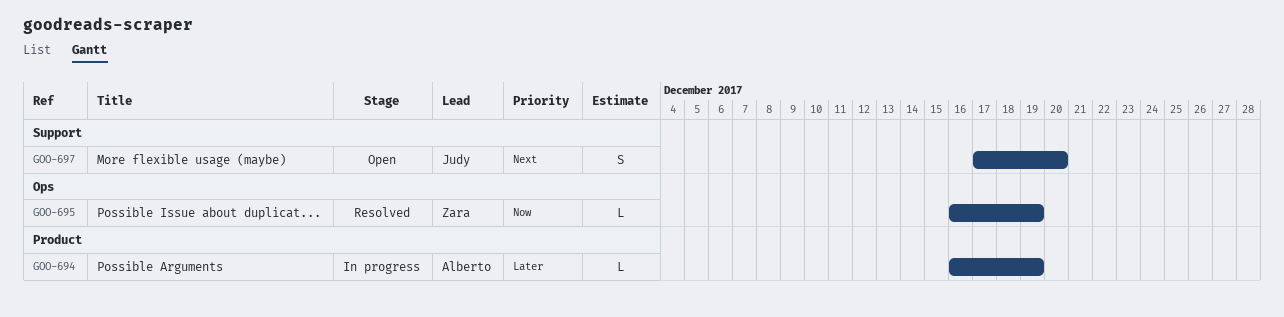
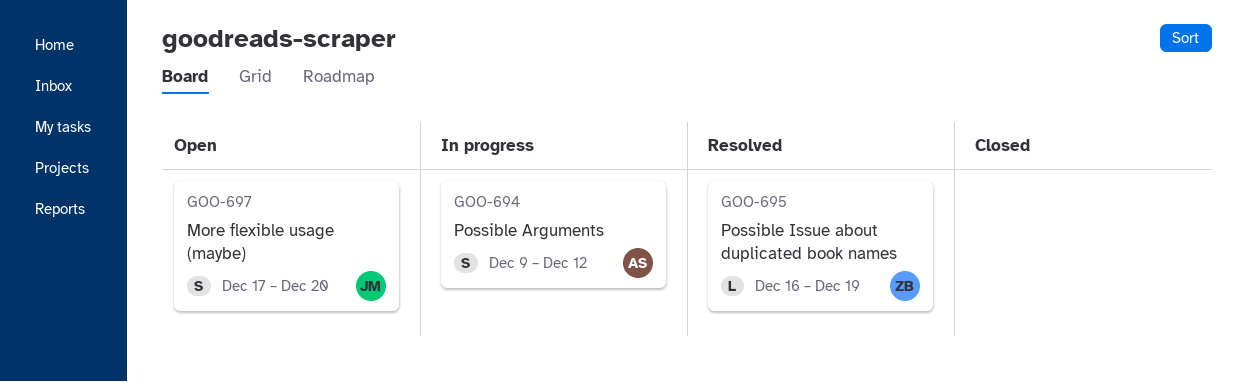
GOO-694, estimate: L -> S
GOO-694, start: Dec 16 -> Dec 9
GOO-694, due: Dec 19 -> Dec 12

